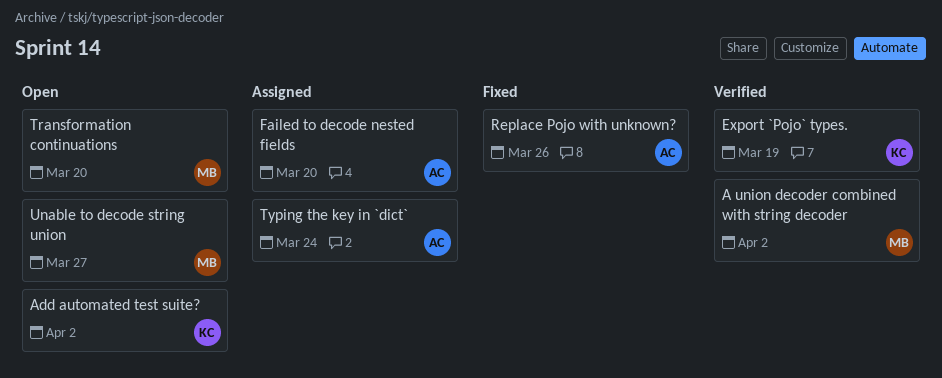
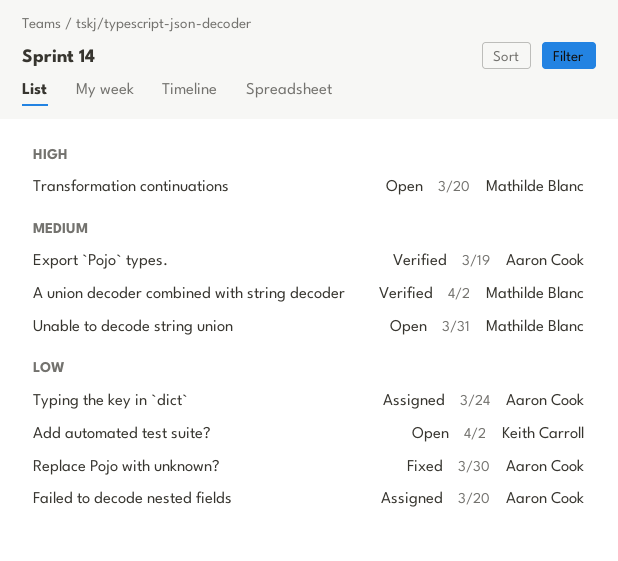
Export `Pojo` types., owner: Keith Carroll -> Aaron Cook
Replace Pojo with unknown?, due: Mar 26 -> Mar 30
Unable to decode string union, due: Mar 27 -> Mar 31

